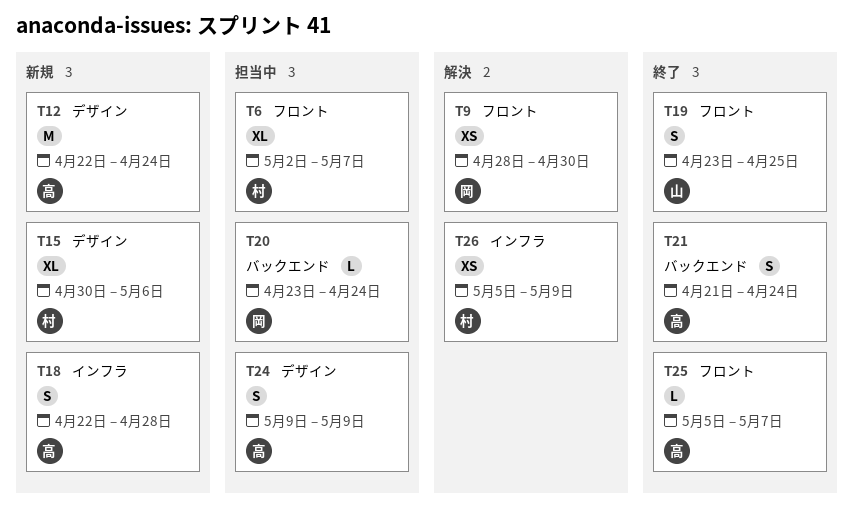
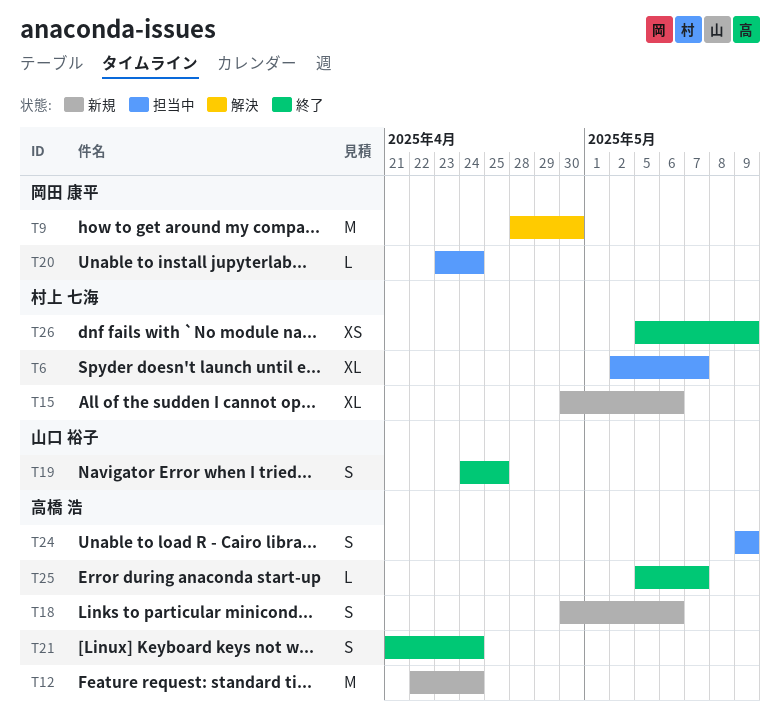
T9, estimate: XS -> M
T18, start: Apr 22 -> Apr 30
T18, due: Apr 28 -> May 6
T19, start: Apr 23 -> Apr 24
T26, status: 解決 -> 終了

